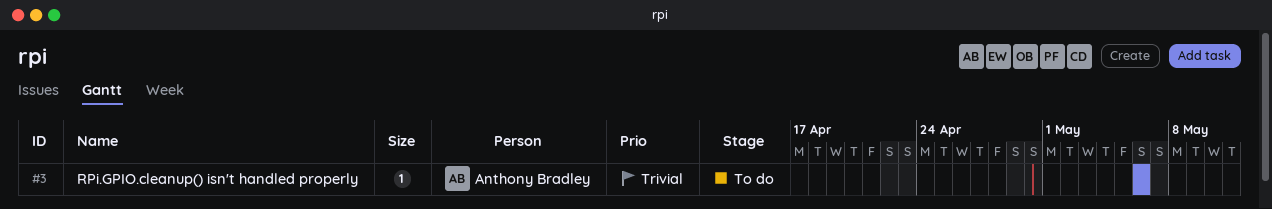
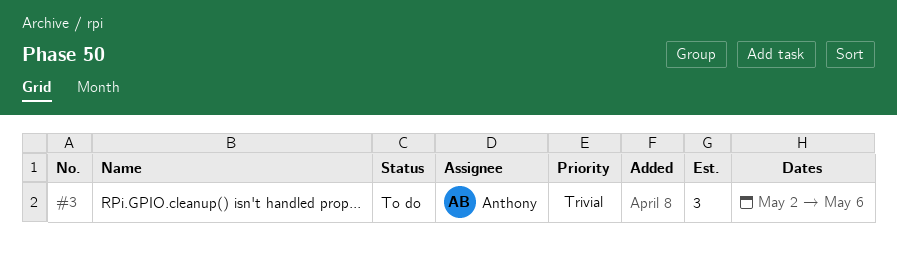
#3, estimate: 1 -> 3
#3, start: May 6 -> May 2

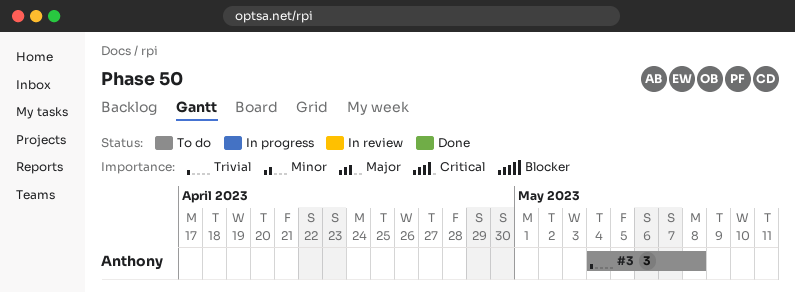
#3, start: May 2 -> May 4
#3, due: May 6 -> May 8

